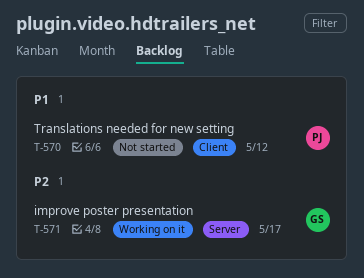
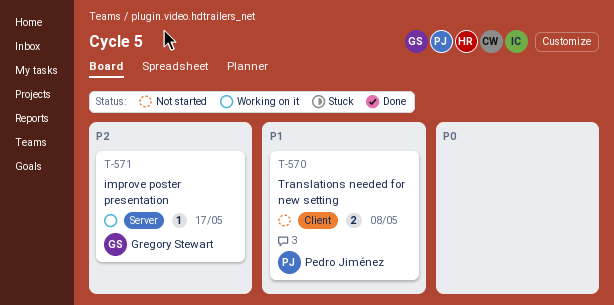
T-570, due: May 12 -> May 8

